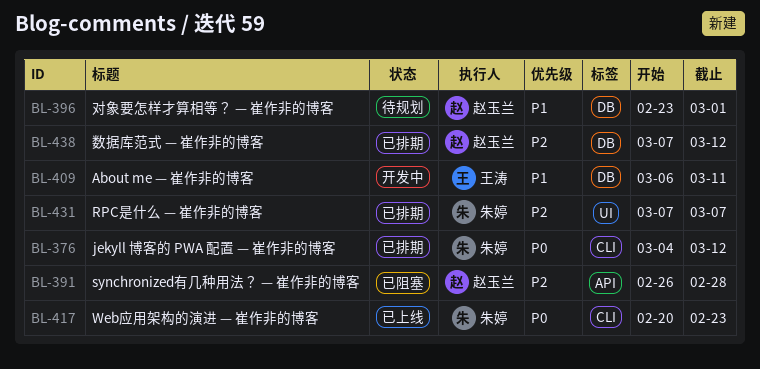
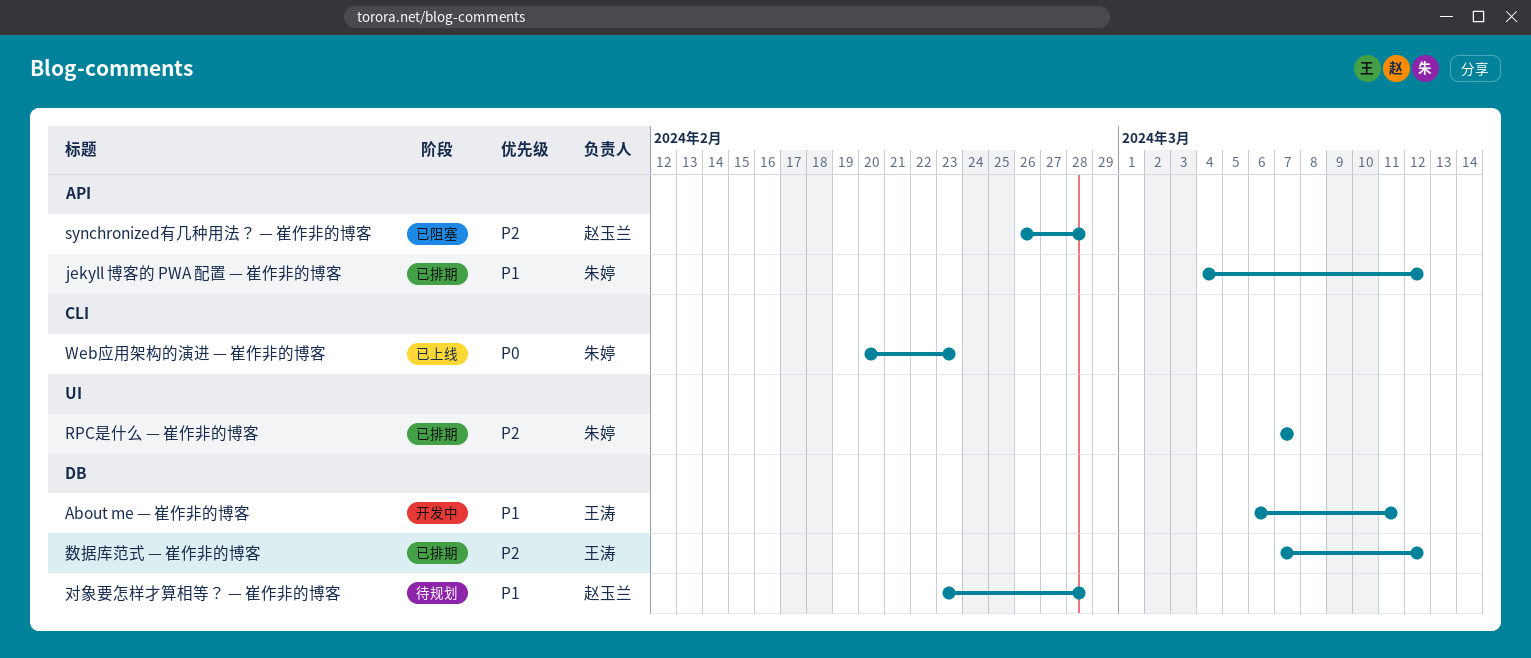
jekyll 博客的 PWA 配置 — 崔作非的博客, priority: P0 -> P1
jekyll 博客的 PWA 配置 — 崔作非的博客, label: CLI -> API
对象要怎样才算相等？ — 崔作非的博客, due: Mar 1 -> Feb 28
数据库范式 — 崔作非的博客, owner: 赵玉兰 -> 王涛

